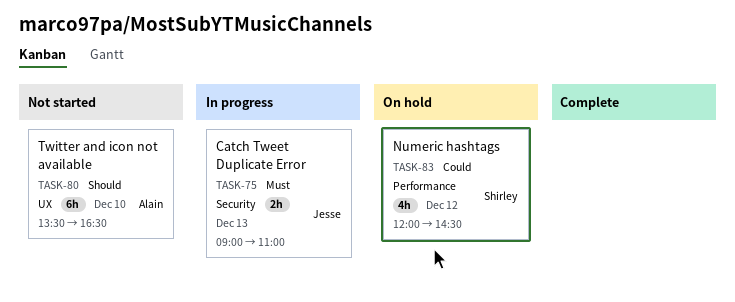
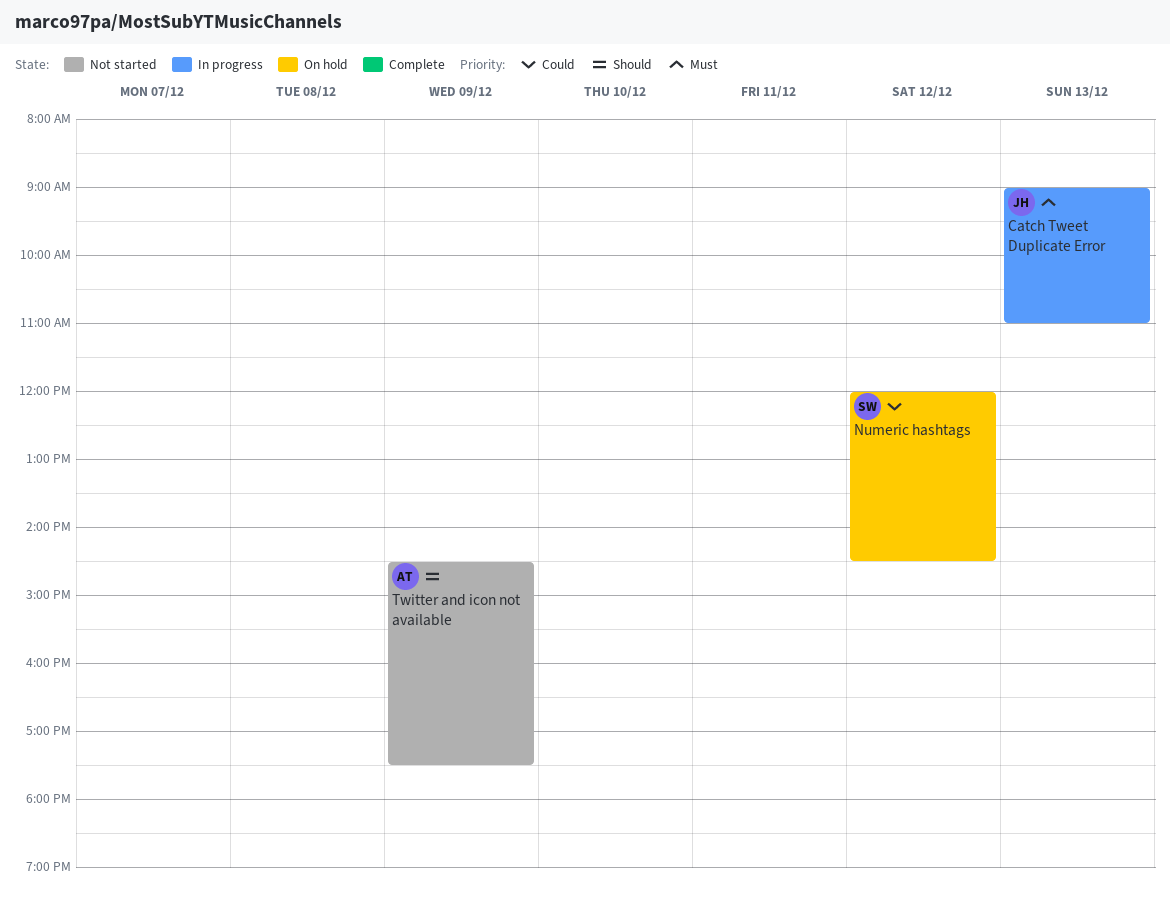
Twitter and icon not available, day: Dec 10 -> Dec 9
Twitter and icon not available, begins: 13:30 -> 14:30
Twitter and icon not available, ends: 16:30 -> 17:30

